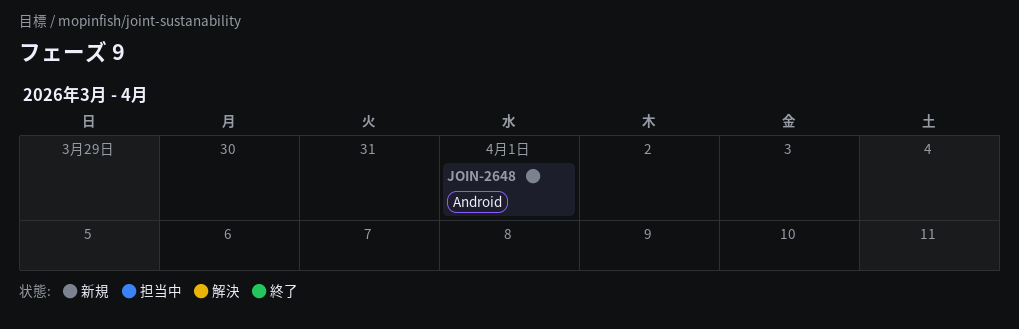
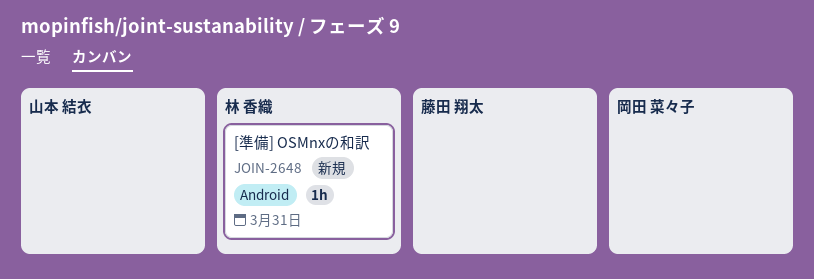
JOIN-2648, due: Apr 1 -> Mar 31

